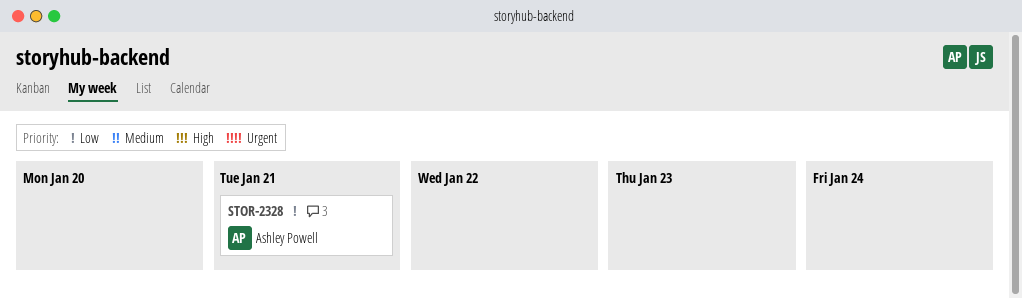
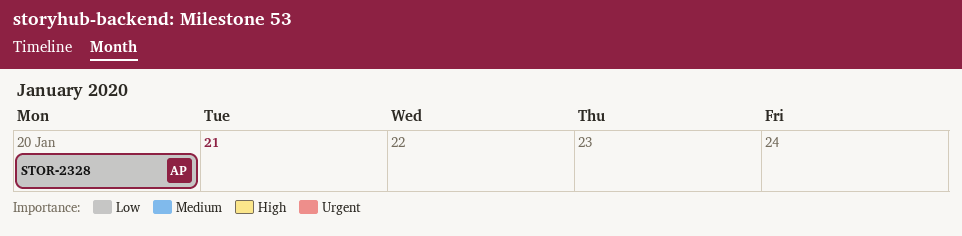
STOR-2328, due: Jan 21 -> Jan 20

